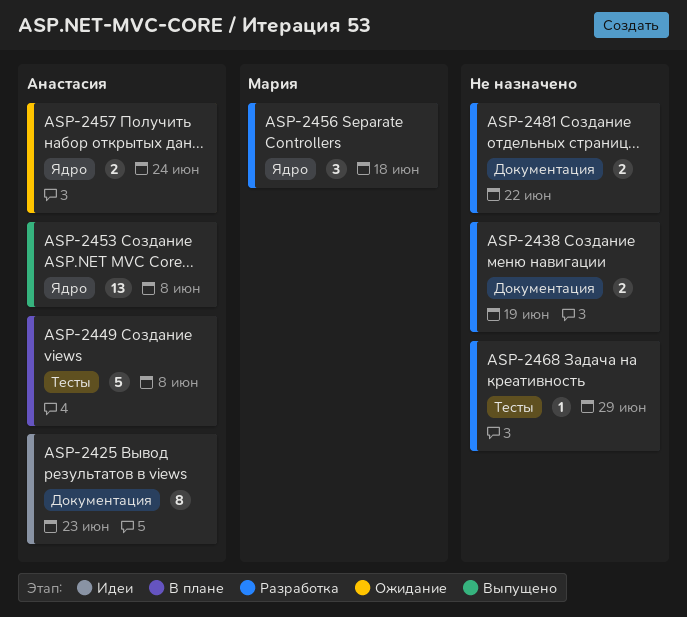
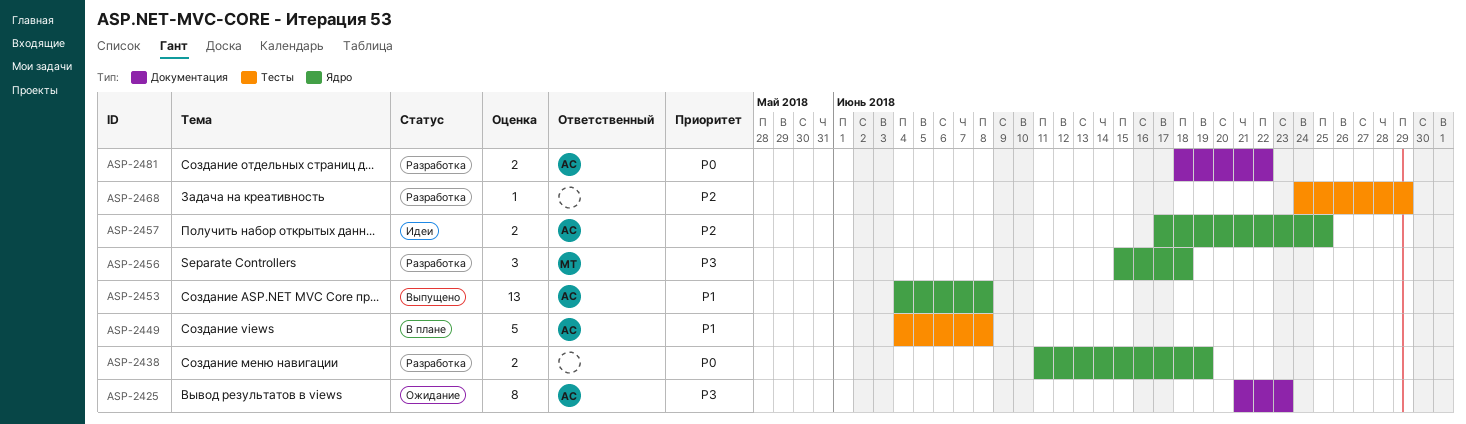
ASP-2425, status: Идеи -> Ожидание
ASP-2438, label: Документация -> Ядро
ASP-2457, status: Ожидание -> Идеи
ASP-2457, due: Jun 24 -> Jun 25
ASP-2481, owner: none -> Анастасия

